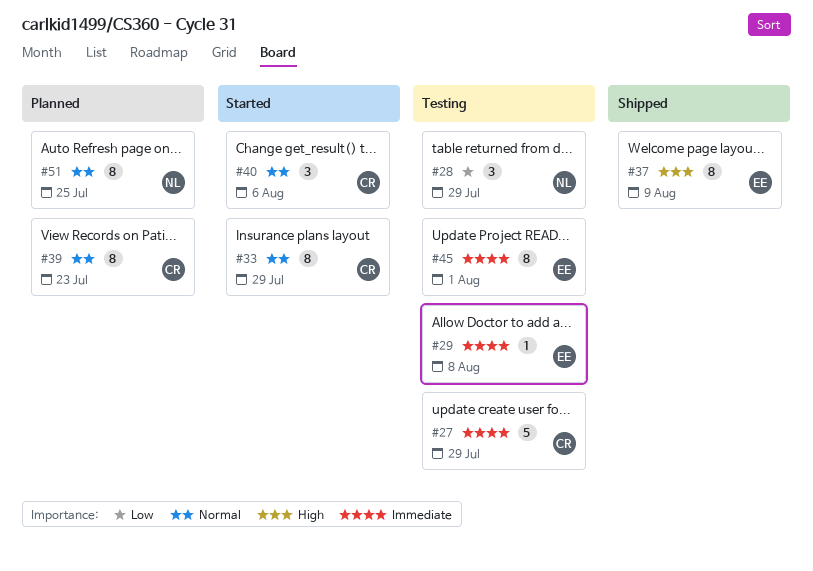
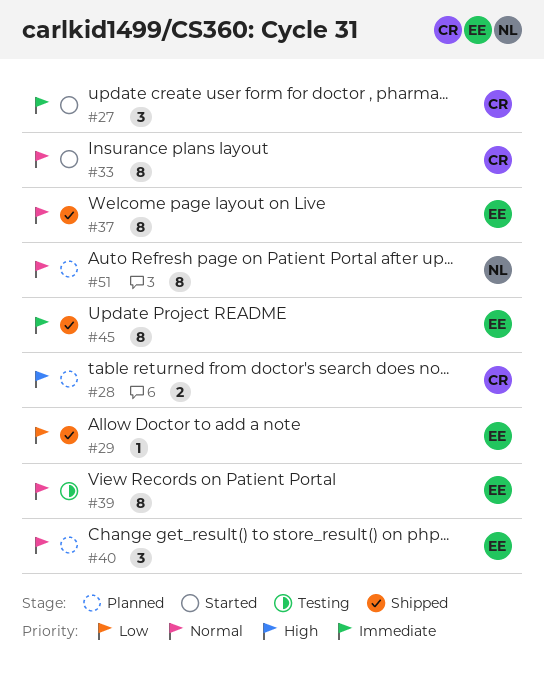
#27, status: Testing -> Started
#27, estimate: 5 -> 3
#28, status: Testing -> Planned
#28, owner: NL -> CR
#28, priority: Low -> High
#28, estimate: 3 -> 2
#29, status: Testing -> Shipped
#29, priority: Immediate -> Low
#37, priority: High -> Normal
#39, status: Planned -> Testing
#39, owner: CR -> EE
#40, status: Started -> Planned
#40, owner: CR -> EE
#45, status: Testing -> Shipped

